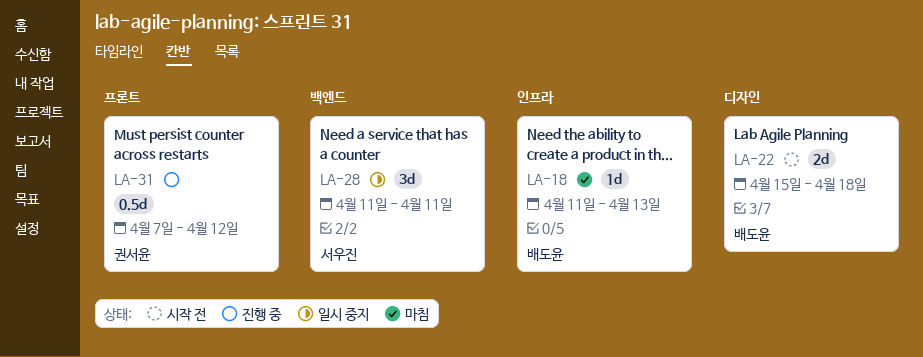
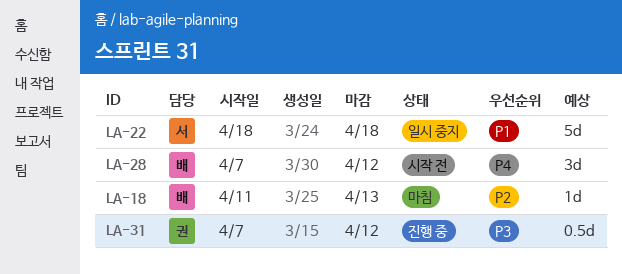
LA-22, status: 시작 전 -> 일시 중지
LA-22, owner: 배도윤 -> 서우진
LA-22, estimate: 2d -> 5d
LA-22, start: Apr 15 -> Apr 18
LA-28, status: 일시 중지 -> 시작 전
LA-28, owner: 서우진 -> 배도윤
LA-28, start: Apr 11 -> Apr 7
LA-28, due: Apr 11 -> Apr 12

